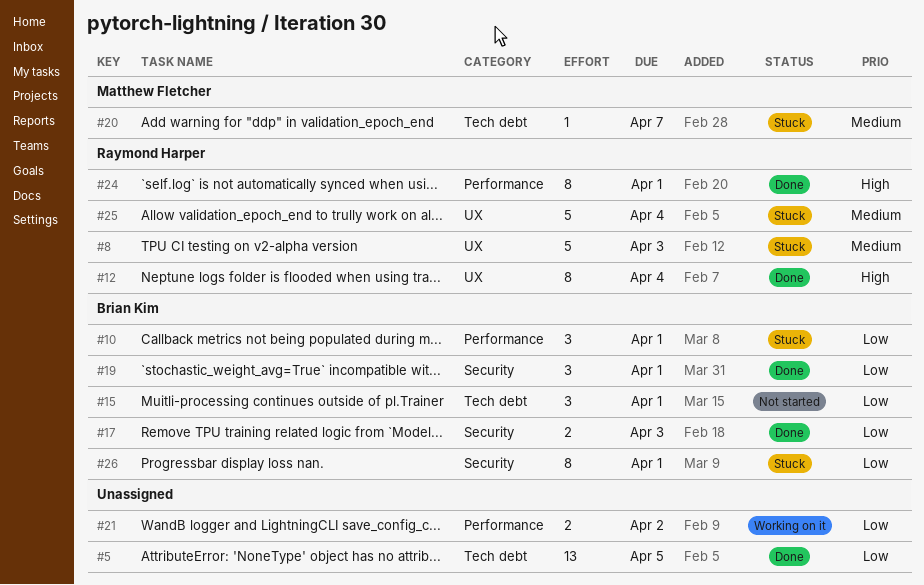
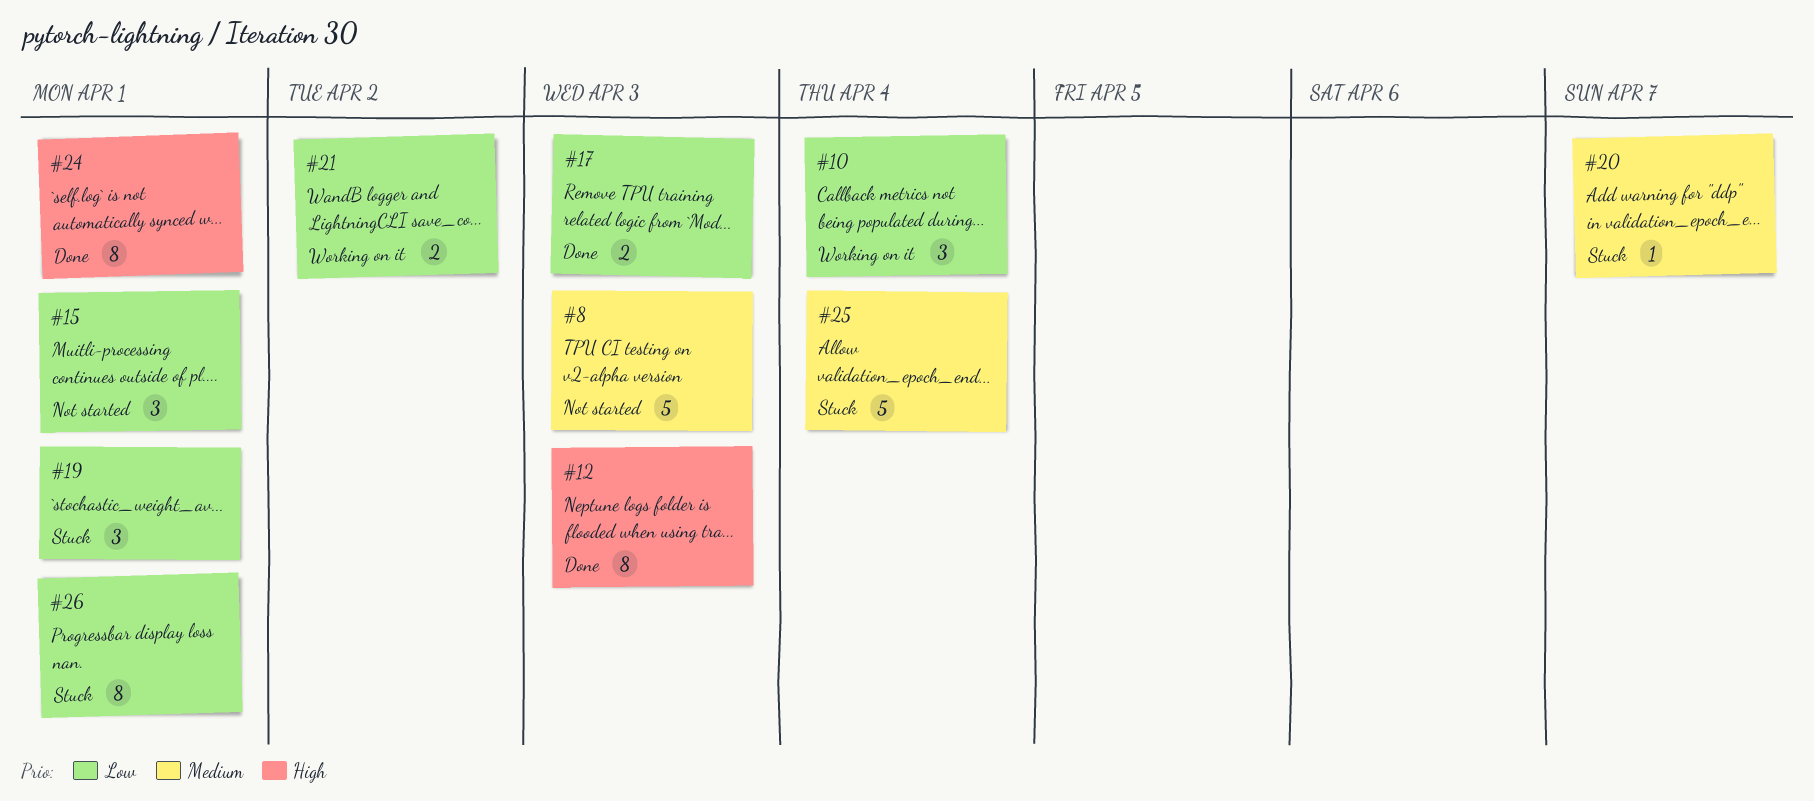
#5: present -> none
#8, status: Stuck -> Not started
#10, status: Stuck -> Working on it
#10, due: Apr 1 -> Apr 4
#12, due: Apr 4 -> Apr 3
#19, status: Done -> Stuck

